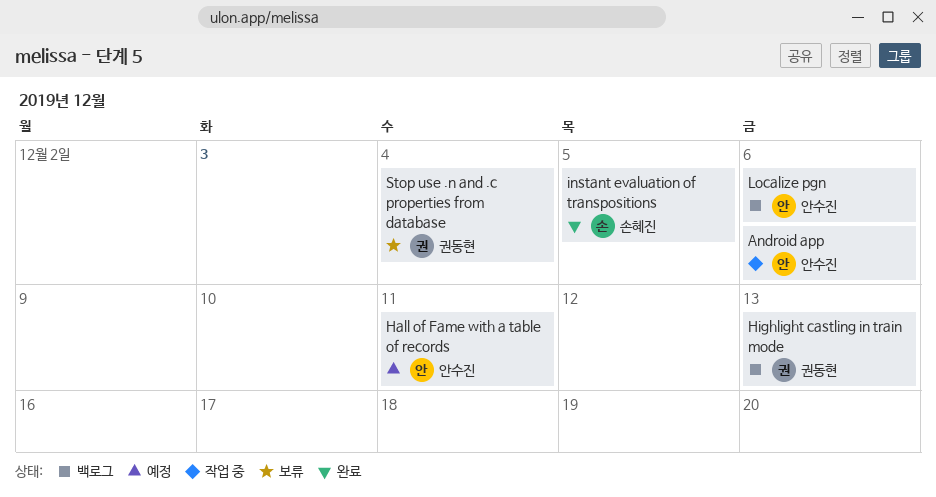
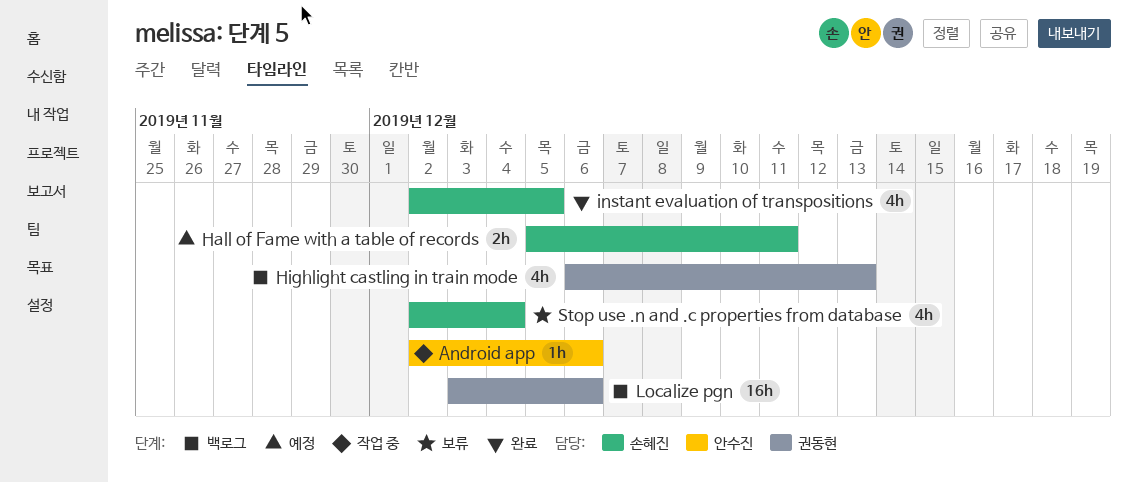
Hall of Fame with a table of records, owner: 안수진 -> 손혜진
Localize pgn, owner: 안수진 -> 권동현
Stop use .n and .c properties from database, owner: 권동현 -> 손혜진

